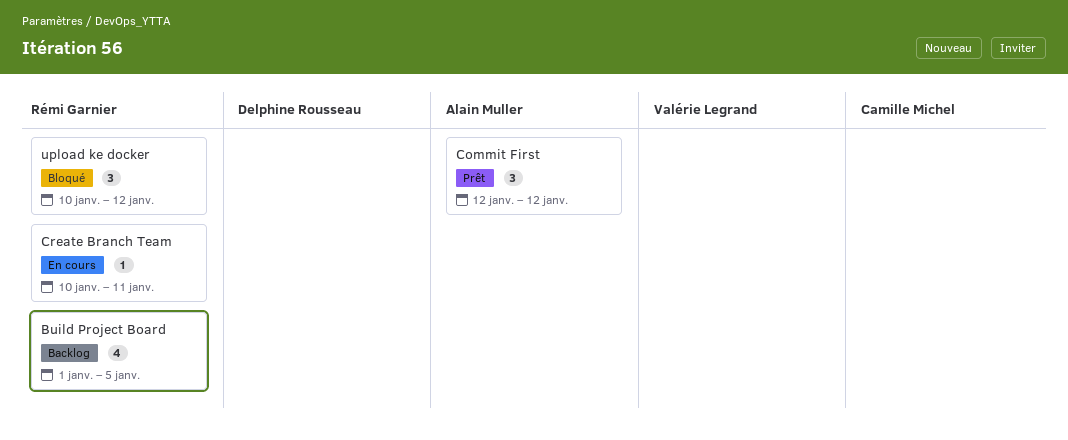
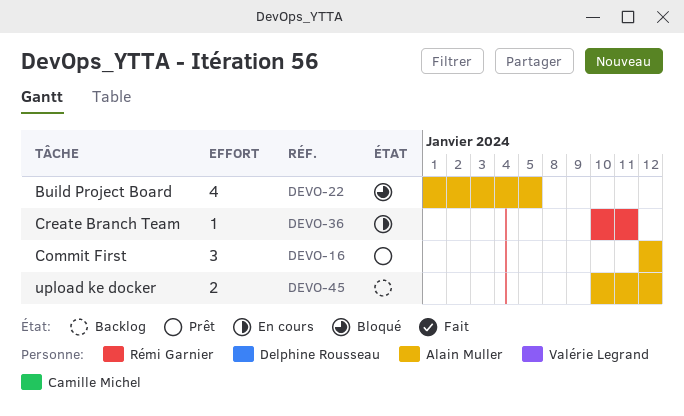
Build Project Board, status: Backlog -> Bloqué
Build Project Board, owner: Rémi Garnier -> Alain Muller
upload ke docker, status: Bloqué -> Backlog
upload ke docker, owner: Rémi Garnier -> Alain Muller
upload ke docker, estimate: 3 -> 2

